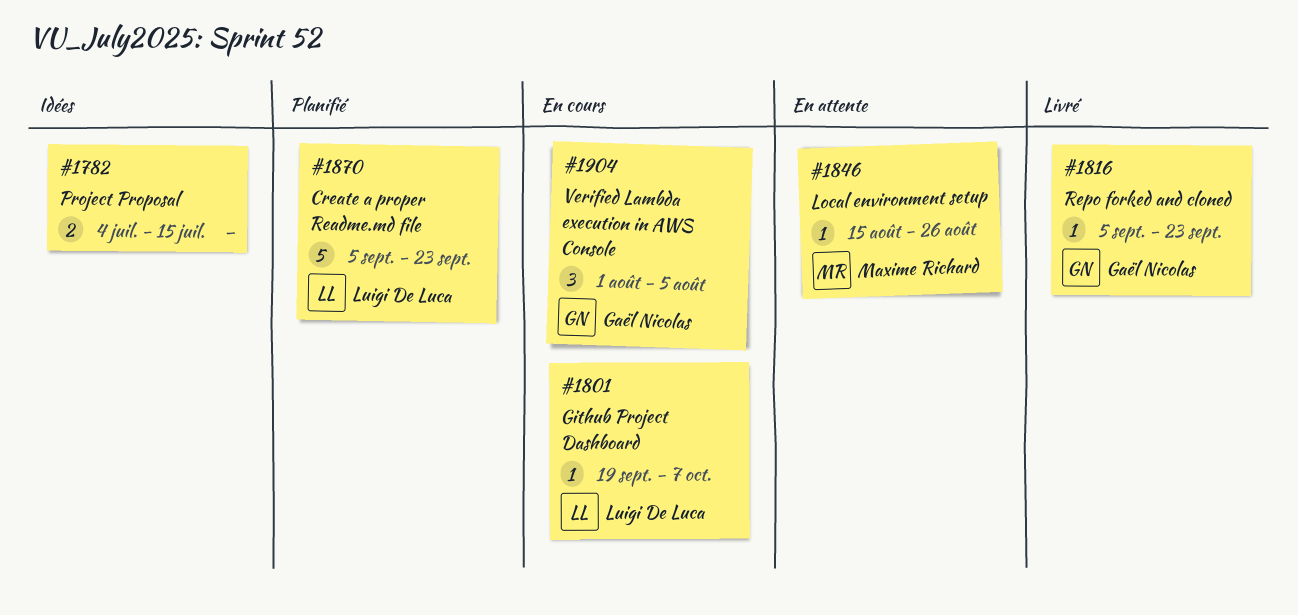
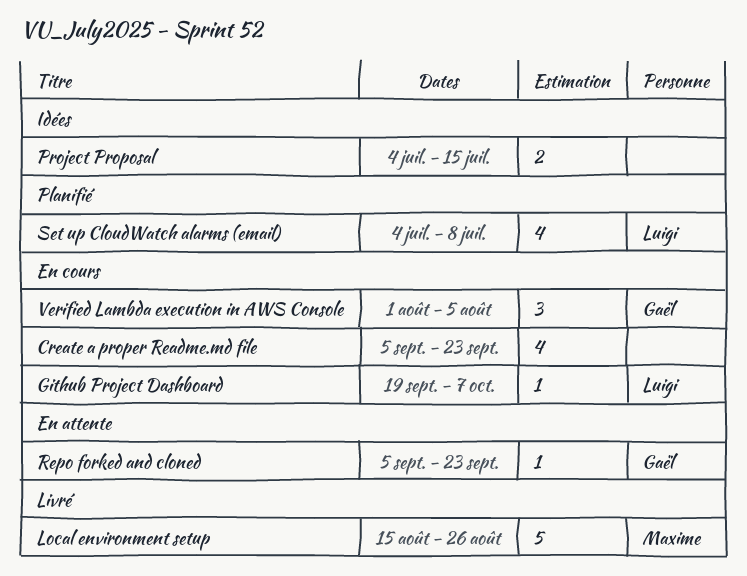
Create a proper Readme.md file, status: Planifié -> En cours
Create a proper Readme.md file, owner: Luigi De Luca -> none
Create a proper Readme.md file, estimate: 5 -> 4
Local environment setup, status: En attente -> Livré
Local environment setup, estimate: 1 -> 5
Repo forked and cloned, status: Livré -> En attente
Set up CloudWatch alarms (email): none -> present

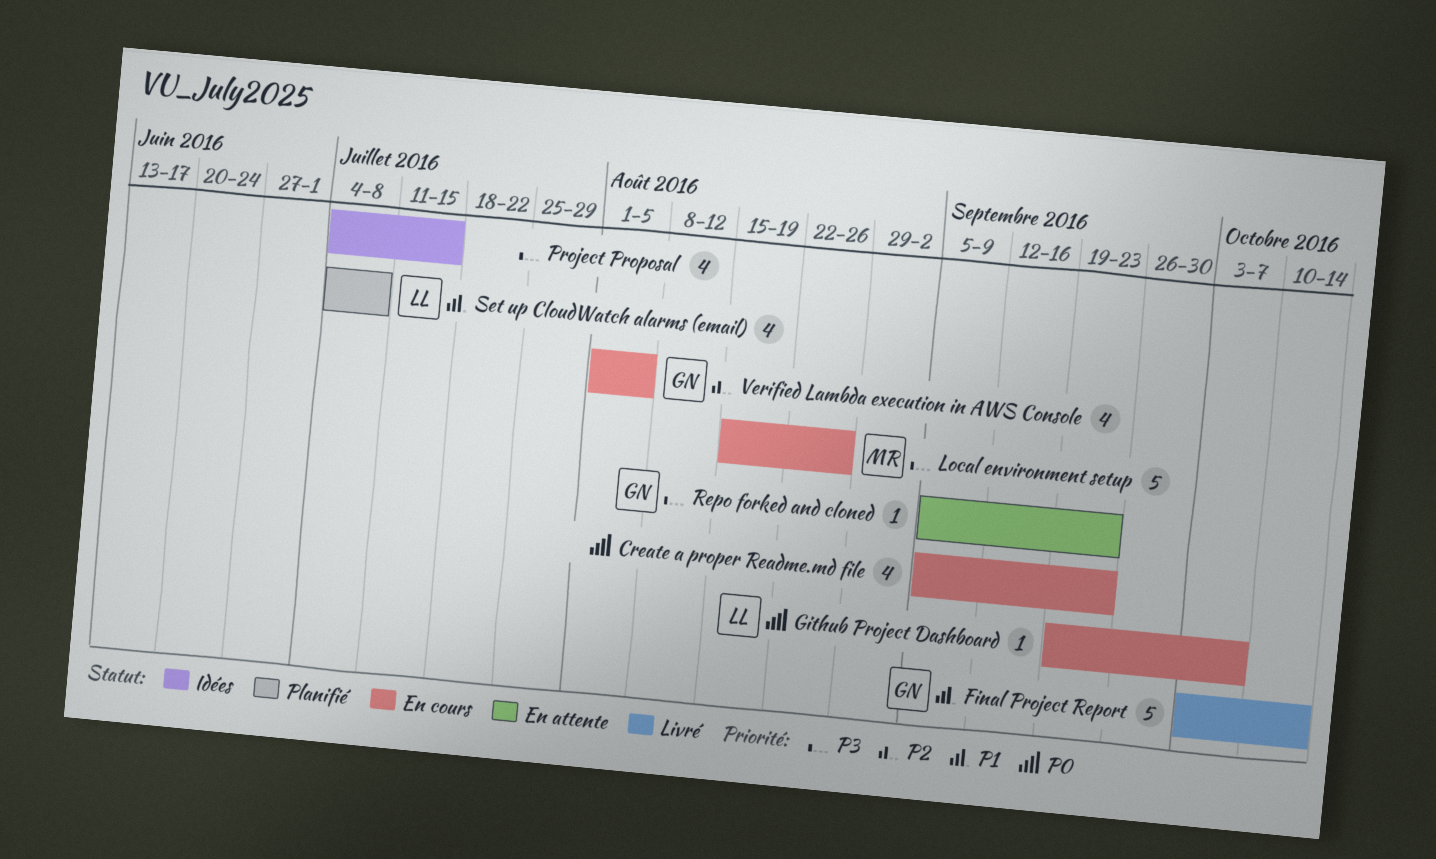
Final Project Report: none -> present
Local environment setup, status: Livré -> En cours
Project Proposal, estimate: 2 -> 4
Verified Lambda execution in AWS Console, estimate: 3 -> 4

